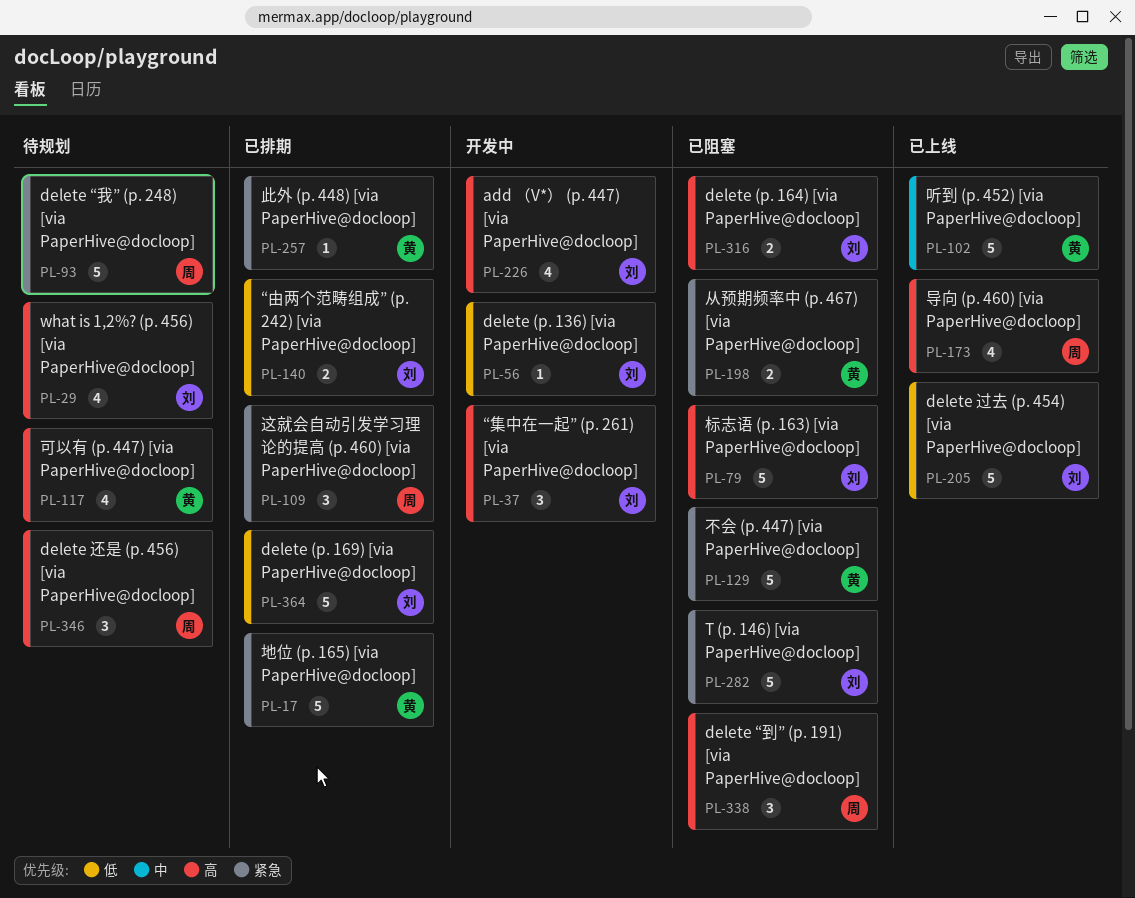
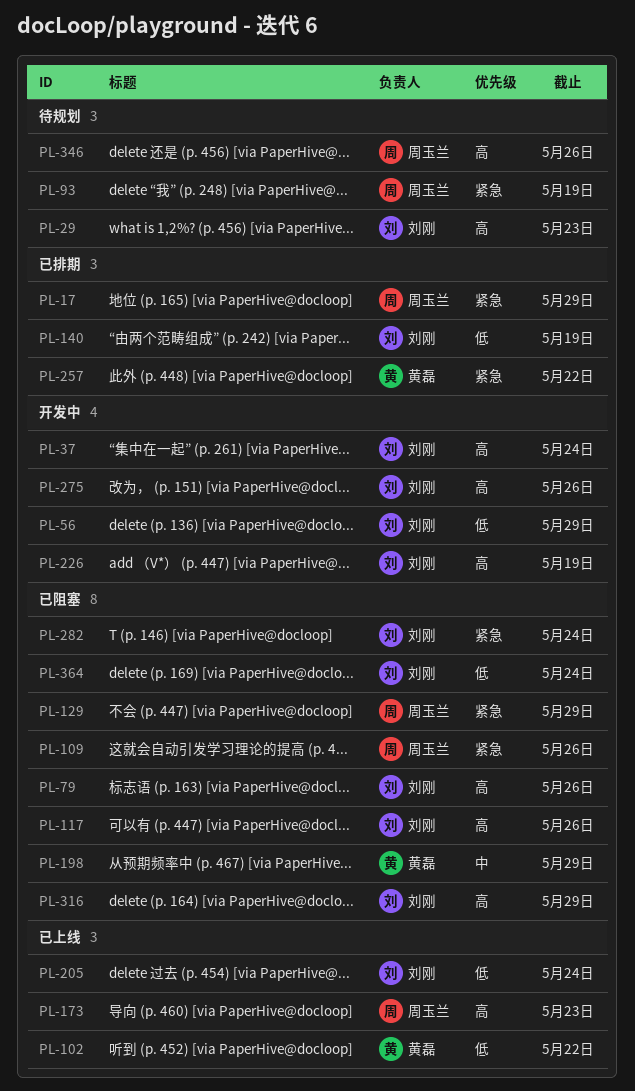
PL-17, owner: 黄磊 -> 周玉兰
PL-102, priority: 中 -> 低
PL-109, status: 已排期 -> 已阻塞
PL-117, status: 待规划 -> 已阻塞
PL-117, owner: 黄磊 -> 刘刚
PL-129, owner: 黄磊 -> 周玉兰
PL-198, priority: 紧急 -> 中
PL-275: none -> present
PL-338: present -> none
PL-364, status: 已排期 -> 已阻塞

